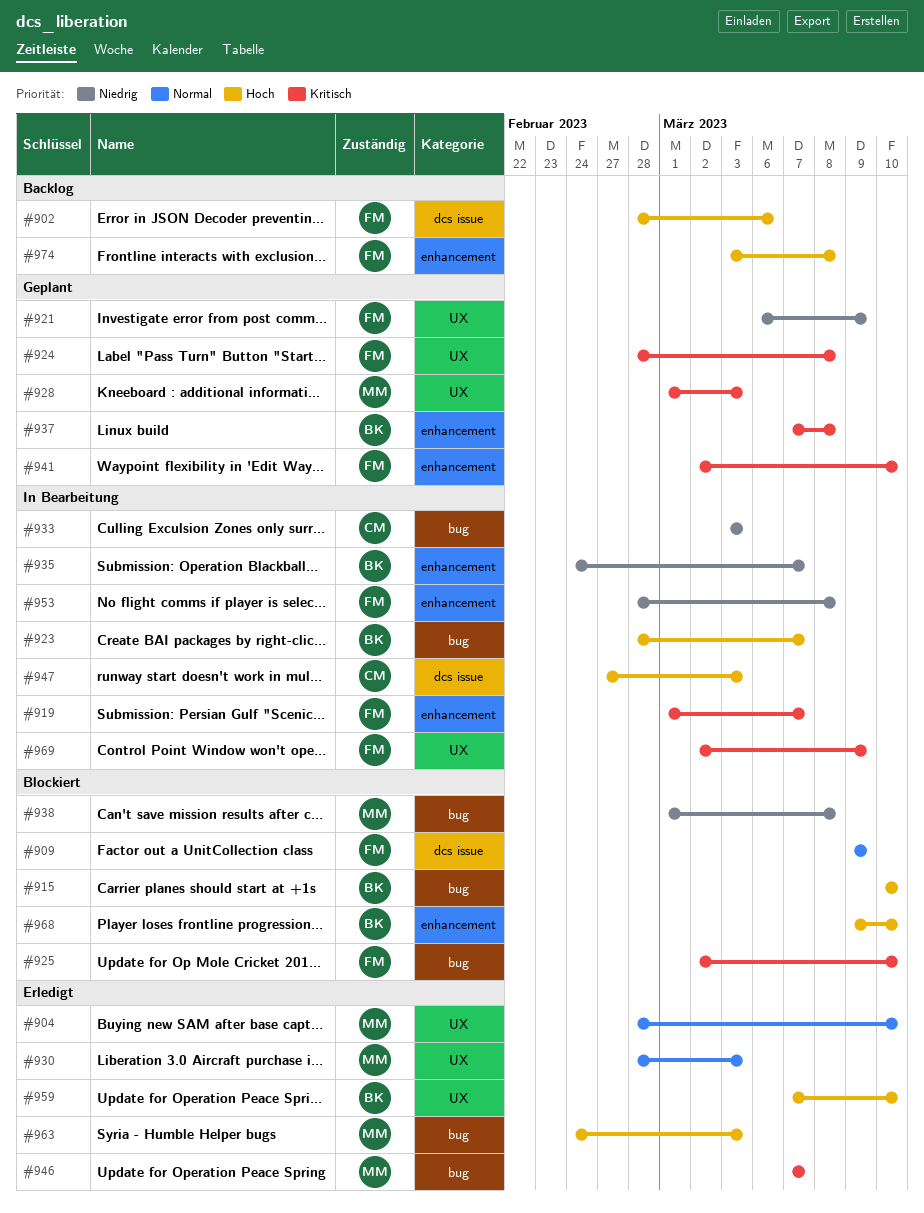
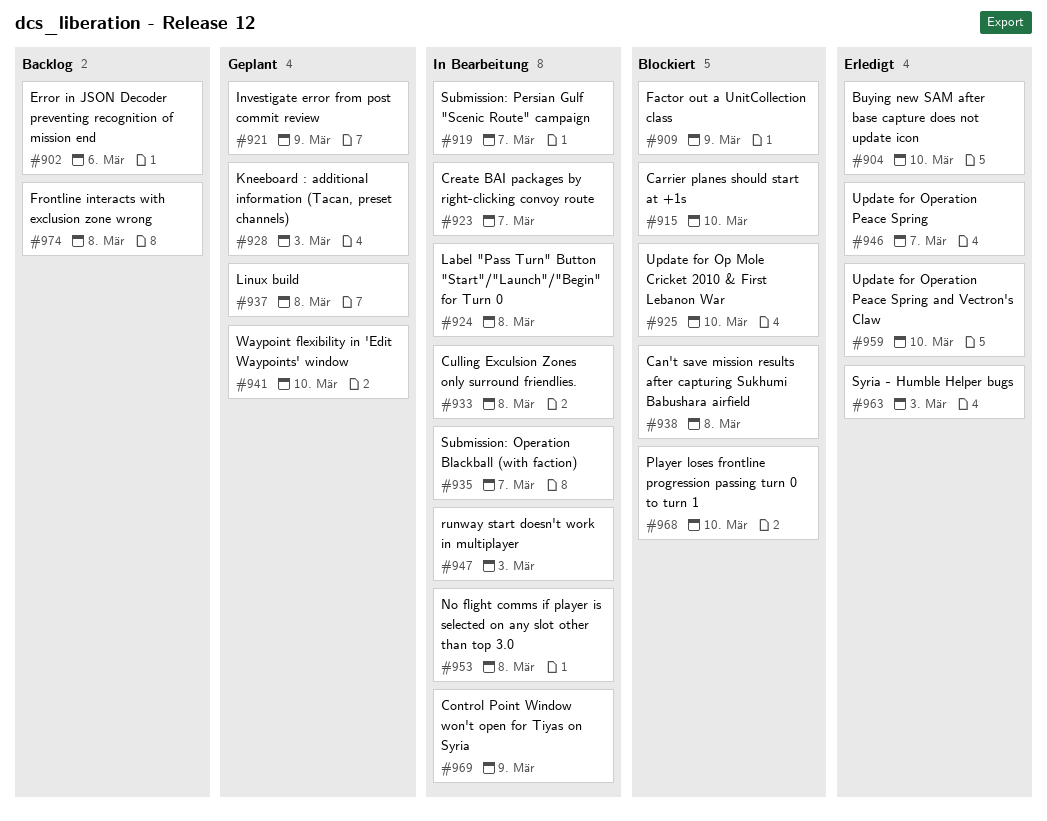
#924, status: Geplant -> In Bearbeitung
#930: present -> none
#933, due: Mar 3 -> Mar 8

